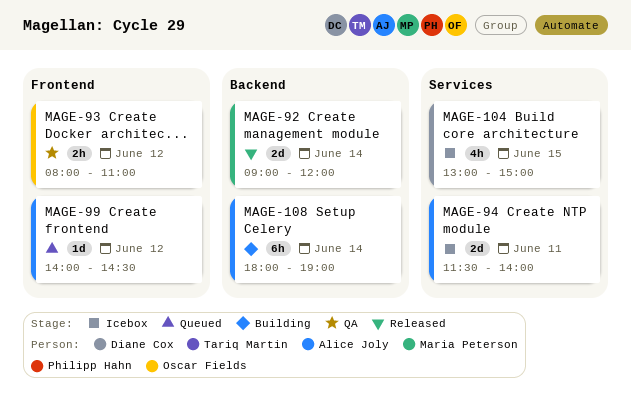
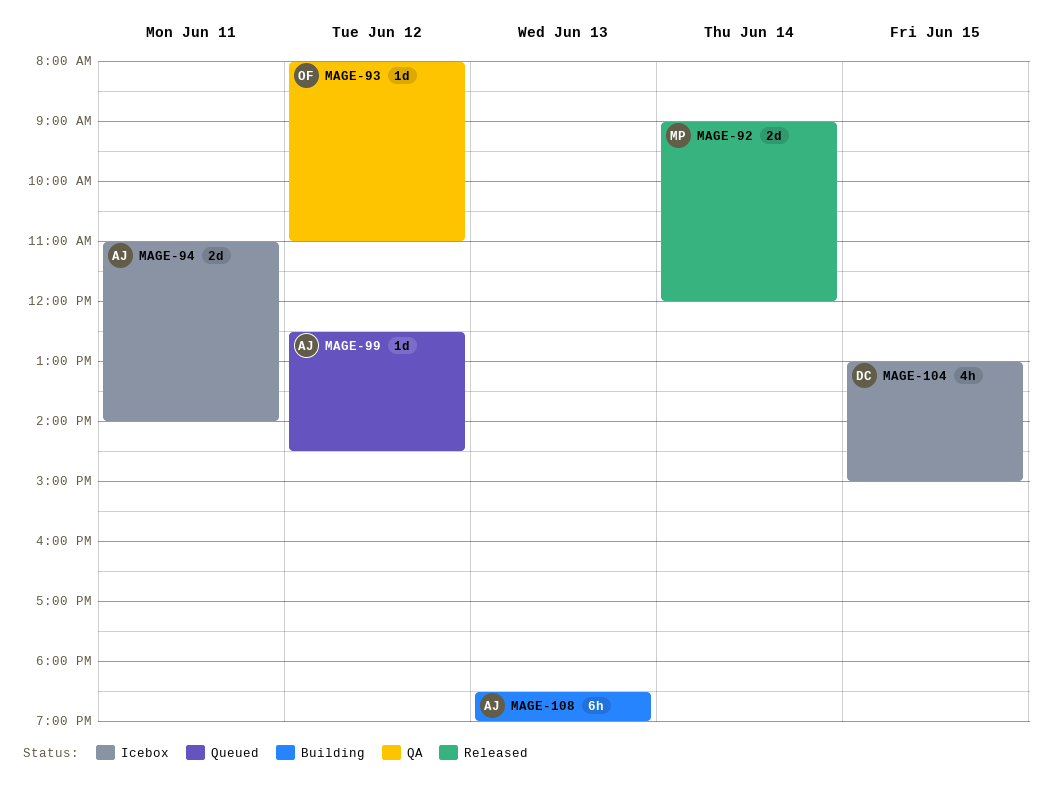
MAGE-93, estimate: 2h -> 1d
MAGE-94, begins: 11:30 -> 11:00
MAGE-99, begins: 14:00 -> 12:30
MAGE-108, day: Jun 14 -> Jun 13
MAGE-108, begins: 18:00 -> 18:30

